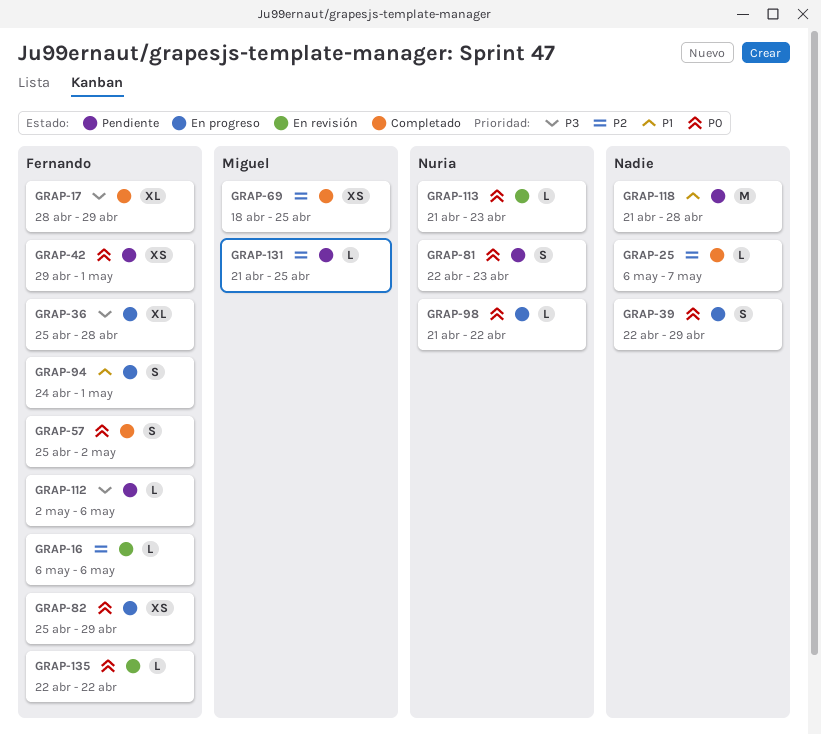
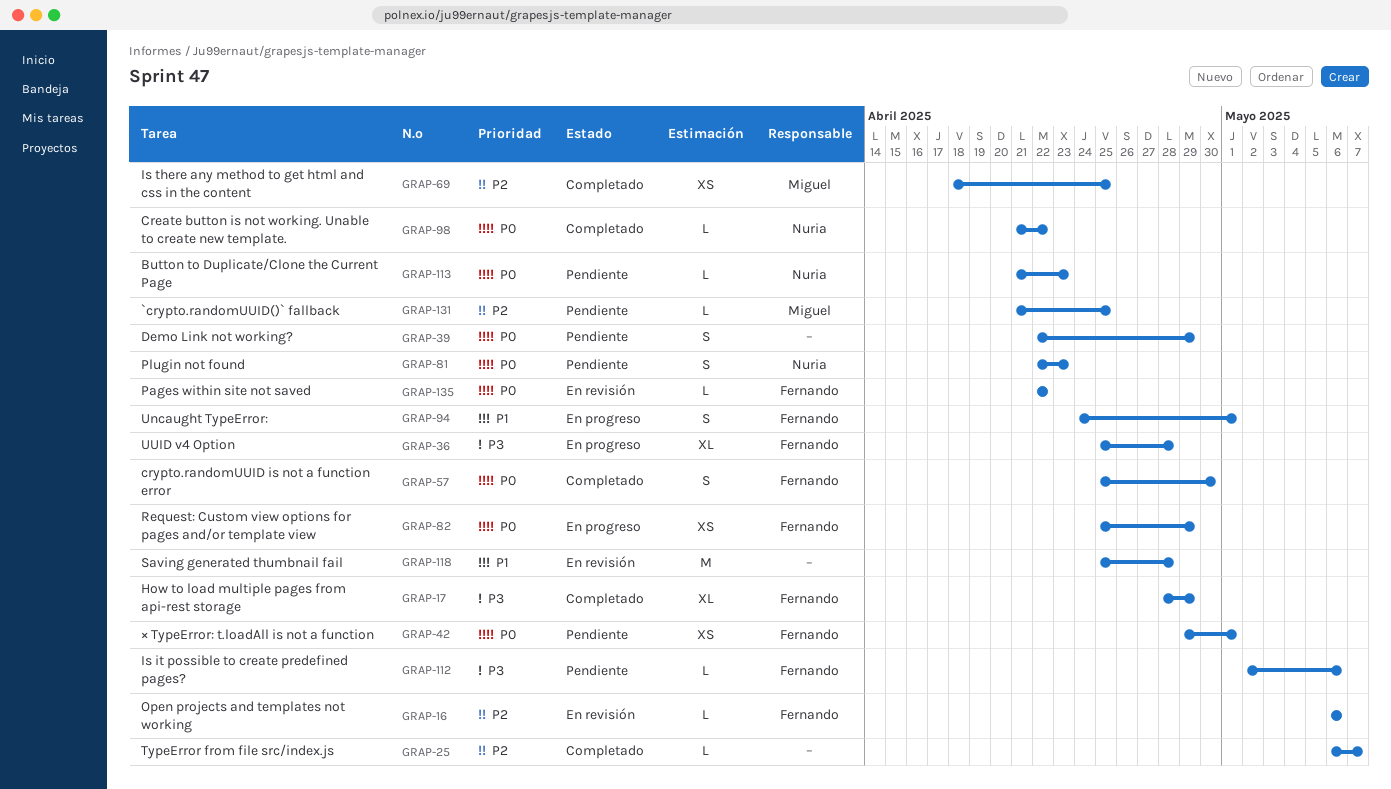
GRAP-39, status: En progreso -> Pendiente
GRAP-57, due: May 2 -> Apr 30
GRAP-98, status: En progreso -> Completado
GRAP-113, status: En revisión -> Pendiente
GRAP-118, status: Pendiente -> En revisión
GRAP-118, start: Apr 21 -> Apr 25

